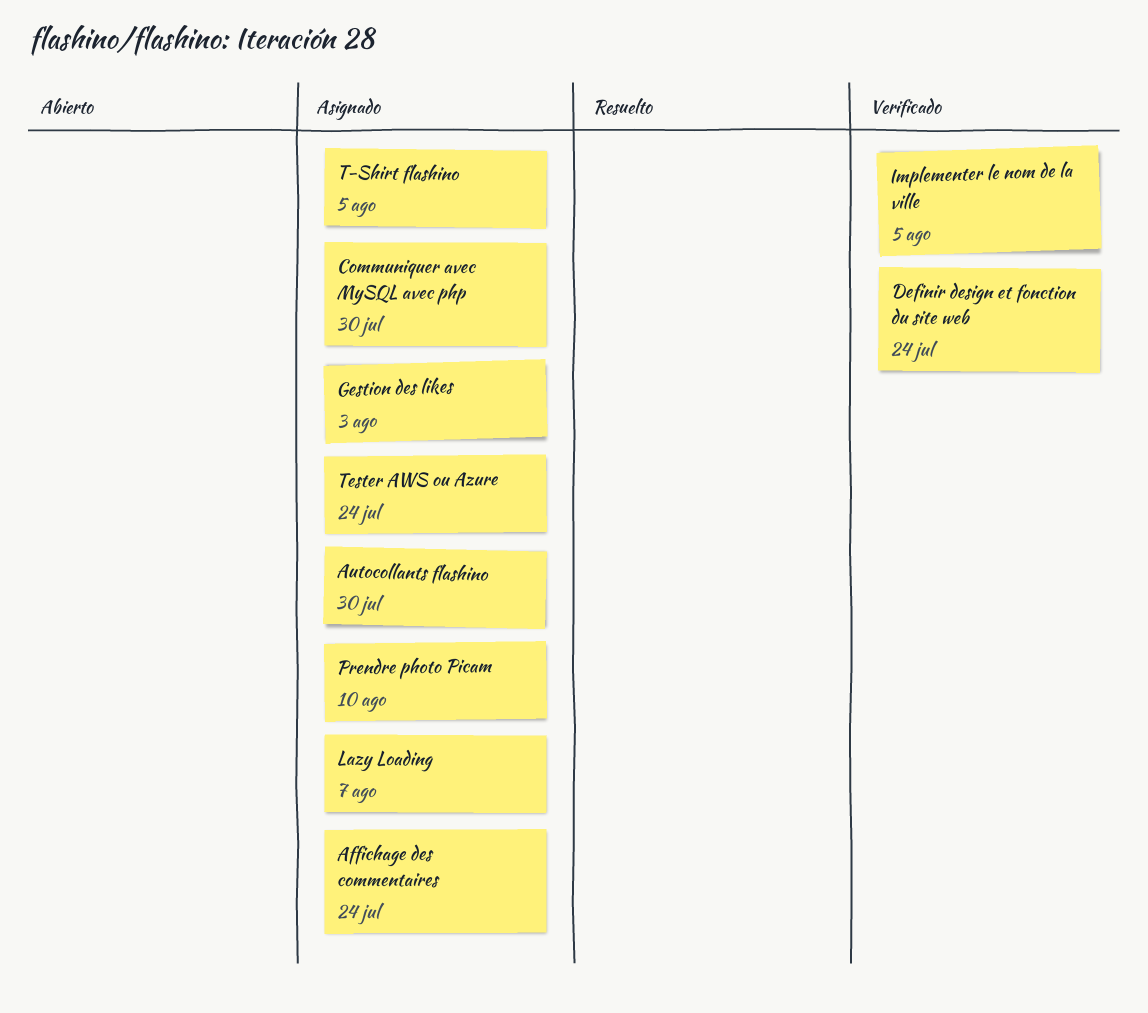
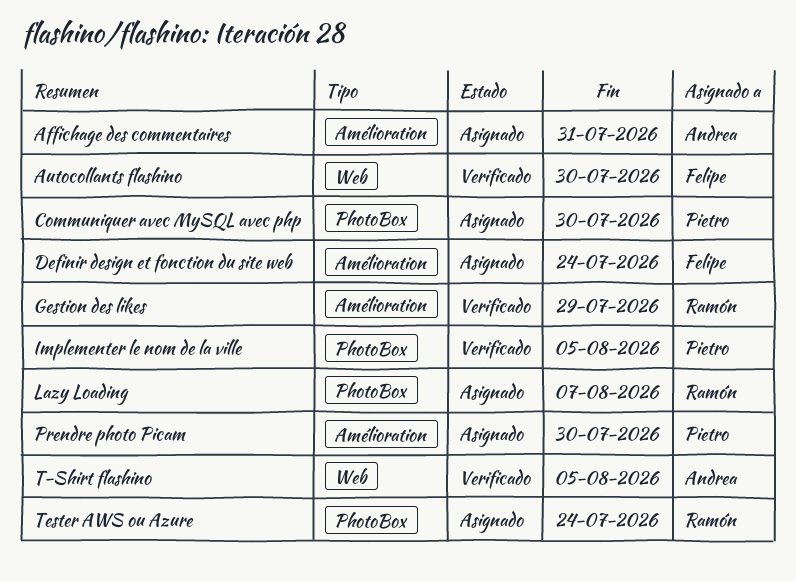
Affichage des commentaires, due: Jul 24 -> Jul 31
Autocollants flashino, status: Asignado -> Verificado
Definir design et fonction du site web, status: Verificado -> Asignado
Gestion des likes, status: Asignado -> Verificado
Gestion des likes, due: Aug 3 -> Jul 29
Prendre photo Picam, due: Aug 10 -> Jul 30
T-Shirt flashino, status: Asignado -> Verificado

